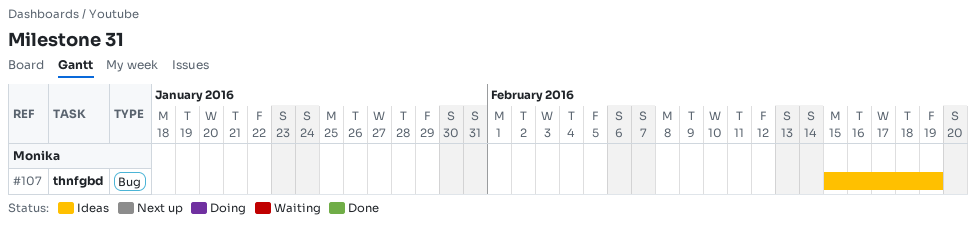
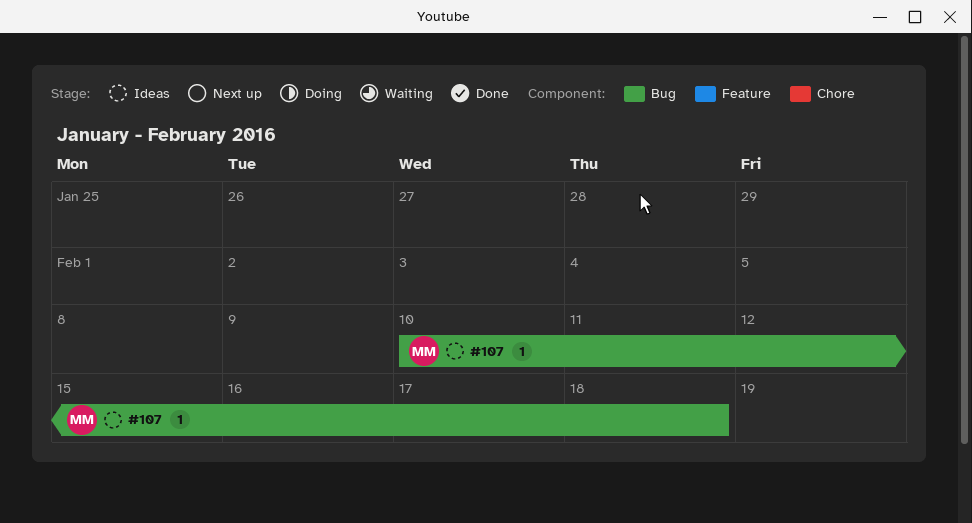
#107, start: Feb 15 -> Feb 10
#107, due: Feb 19 -> Feb 18

